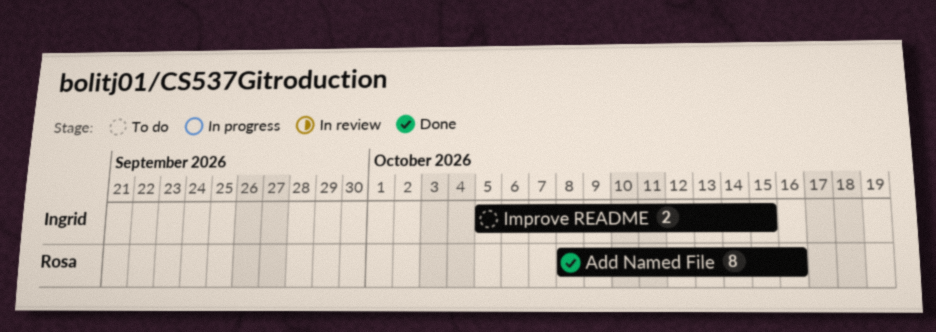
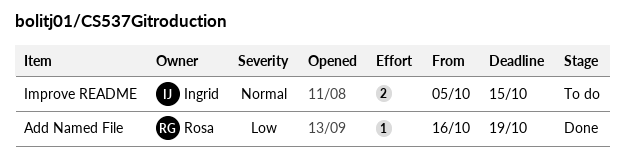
Add Named File, estimate: 8 -> 1
Add Named File, start: Oct 8 -> Oct 16
Add Named File, due: Oct 16 -> Oct 19

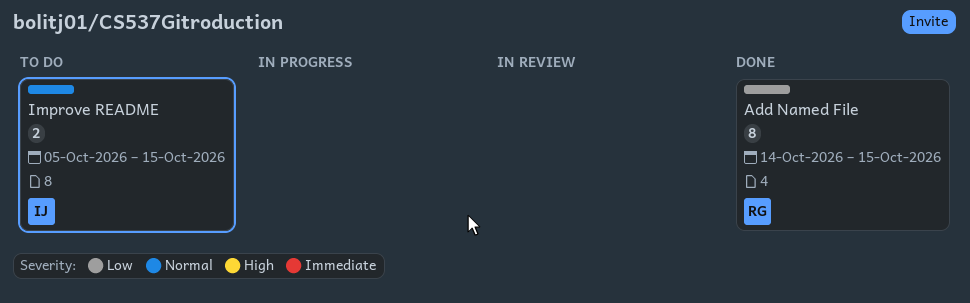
Add Named File, estimate: 1 -> 8
Add Named File, start: Oct 16 -> Oct 14
Add Named File, due: Oct 19 -> Oct 15

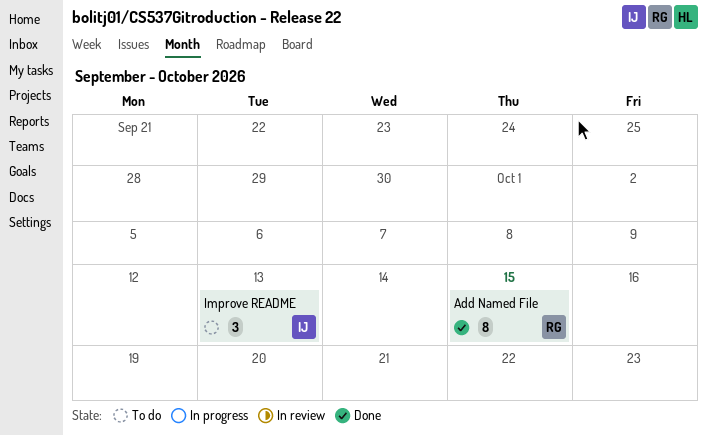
Improve README, estimate: 2 -> 3
Improve README, due: Oct 15 -> Oct 13

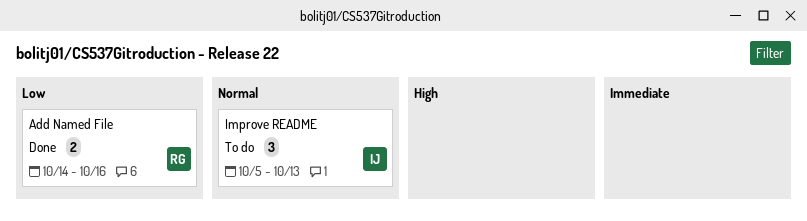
Add Named File, estimate: 8 -> 2
Add Named File, due: Oct 15 -> Oct 16

